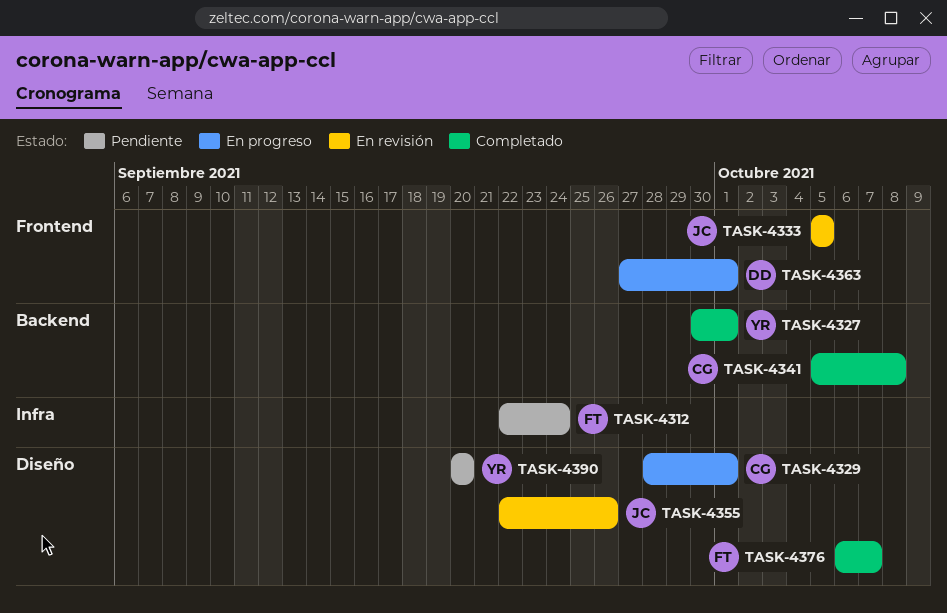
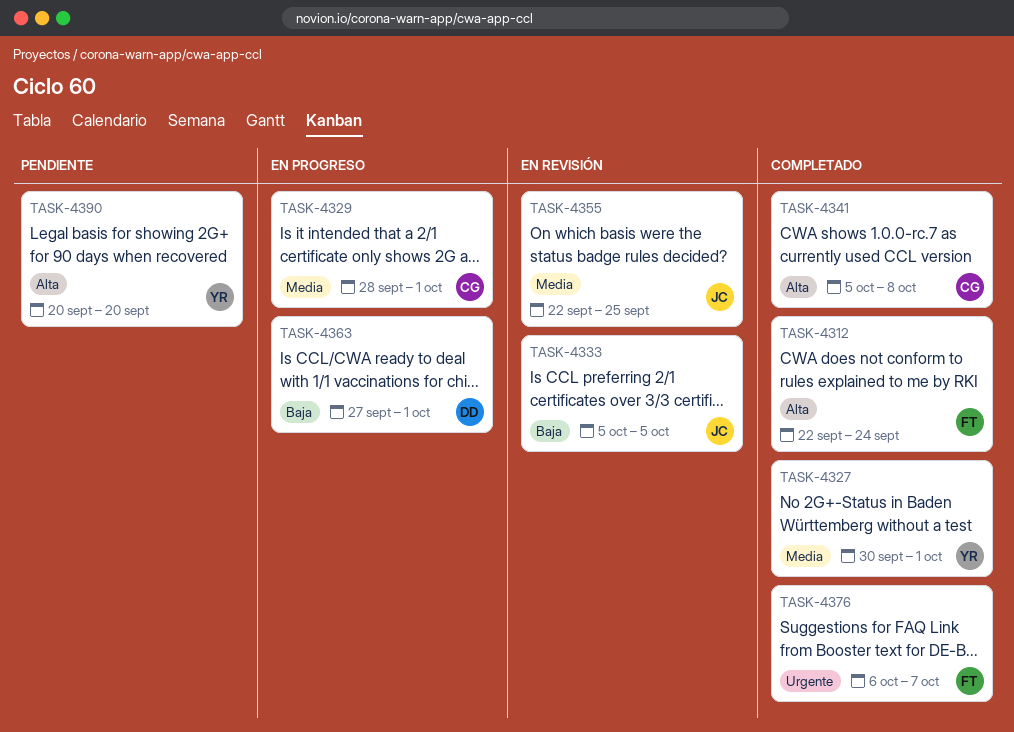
TASK-4312, status: Pendiente -> Completado
TASK-4355, due: Sep 26 -> Sep 25

